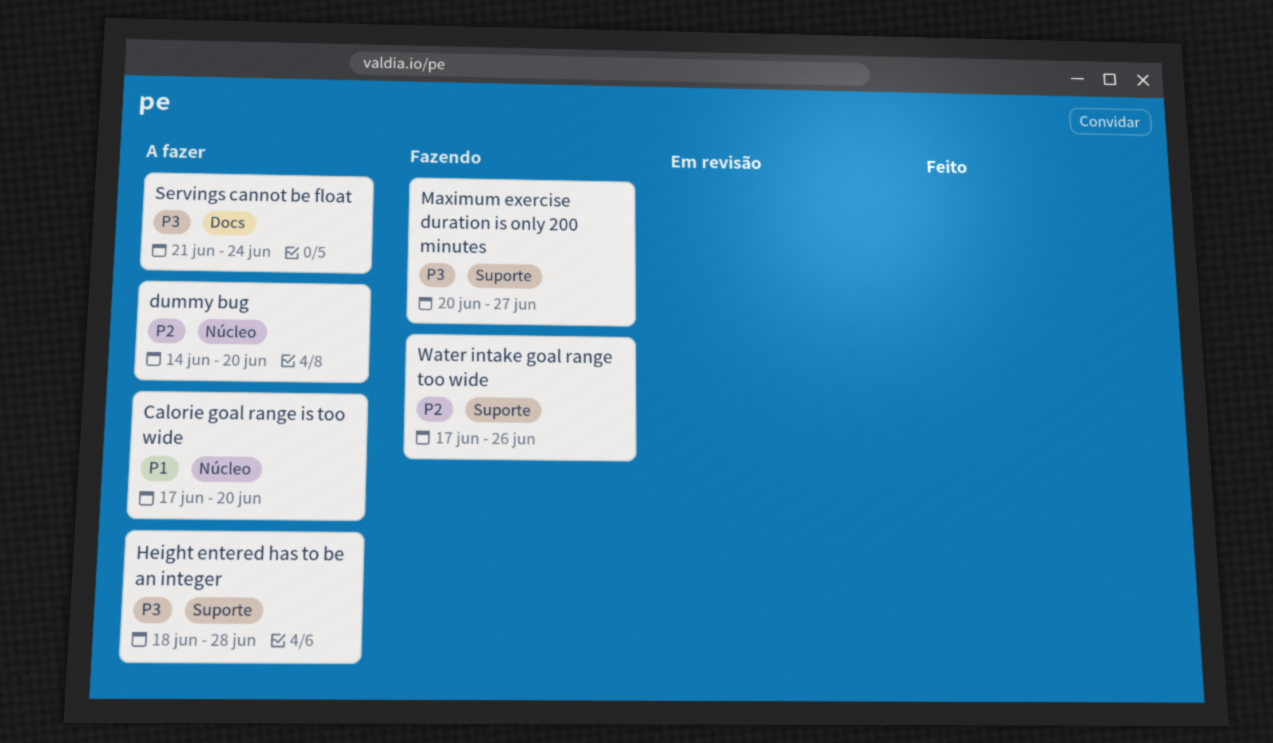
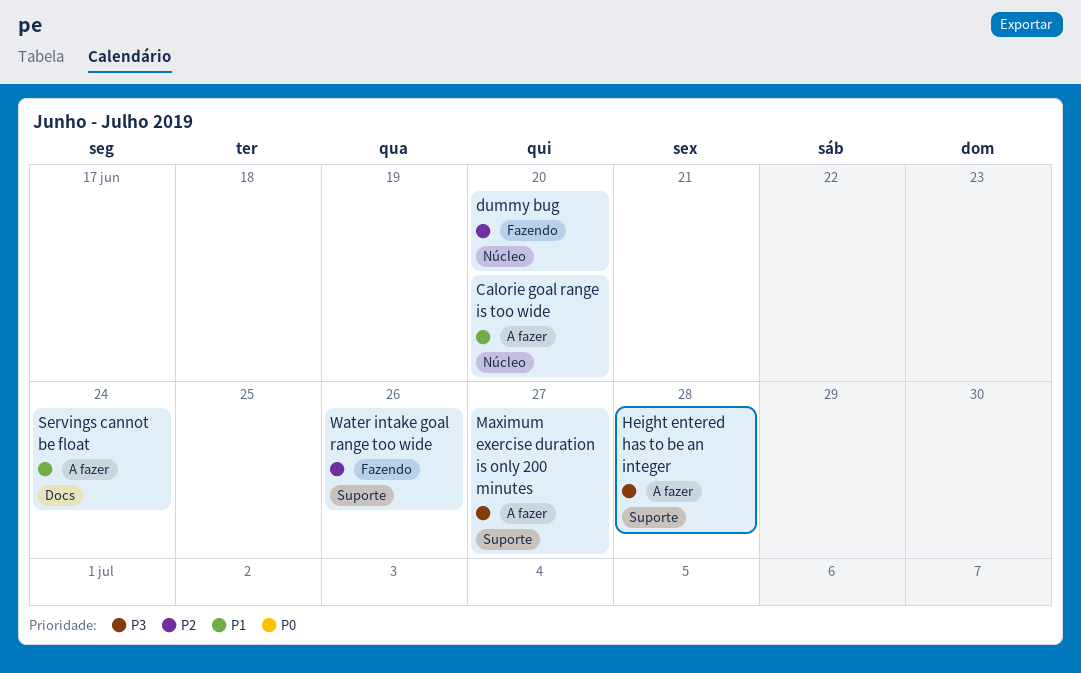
dummy bug, status: A fazer -> Fazendo
Maximum exercise duration is only 200 minutes, status: Fazendo -> A fazer
Servings cannot be float, priority: P3 -> P1

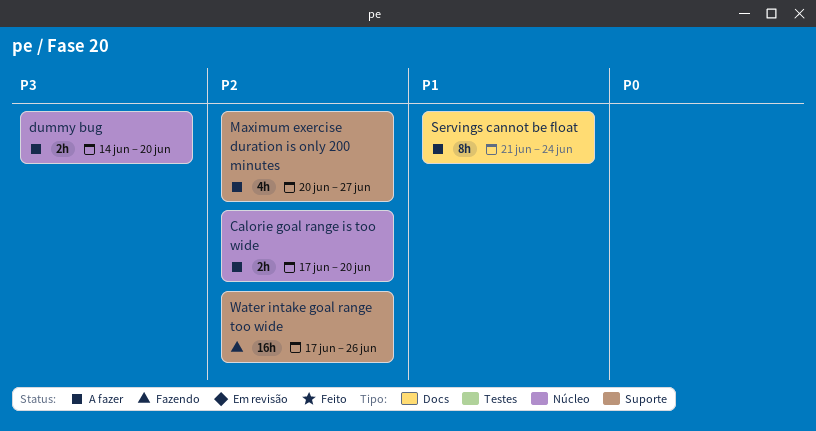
Calorie goal range is too wide, priority: P1 -> P2
dummy bug, status: Fazendo -> A fazer
dummy bug, priority: P2 -> P3
Height entered has to be an integer: present -> none
Maximum exercise duration is only 200 minutes, priority: P3 -> P2

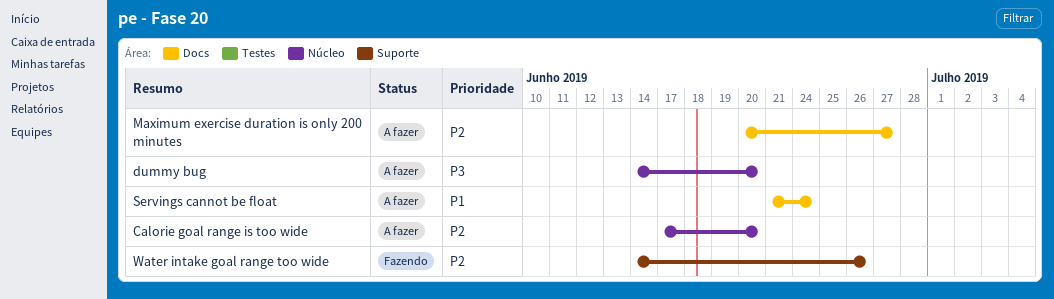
Maximum exercise duration is only 200 minutes, label: Suporte -> Docs
Water intake goal range too wide, start: Jun 17 -> Jun 14

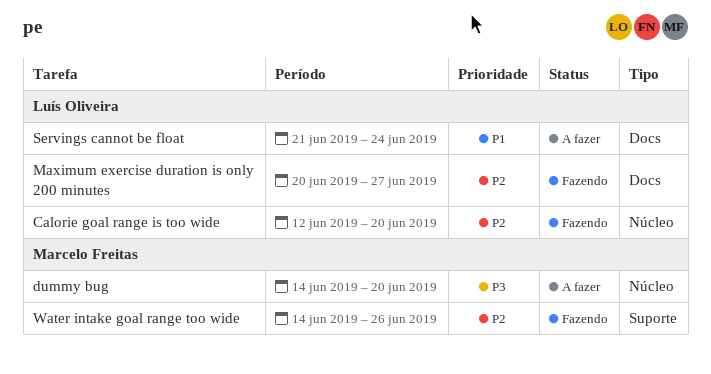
Calorie goal range is too wide, status: A fazer -> Fazendo
Calorie goal range is too wide, start: Jun 17 -> Jun 12
Maximum exercise duration is only 200 minutes, status: A fazer -> Fazendo

